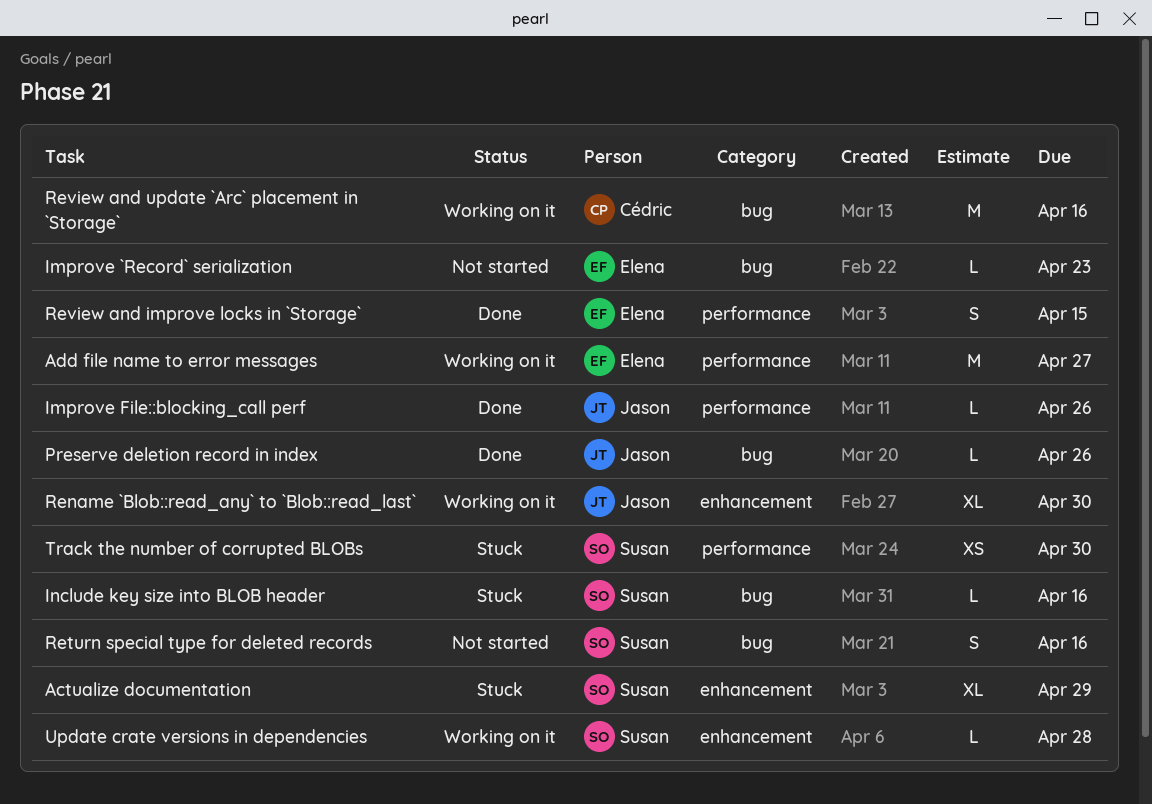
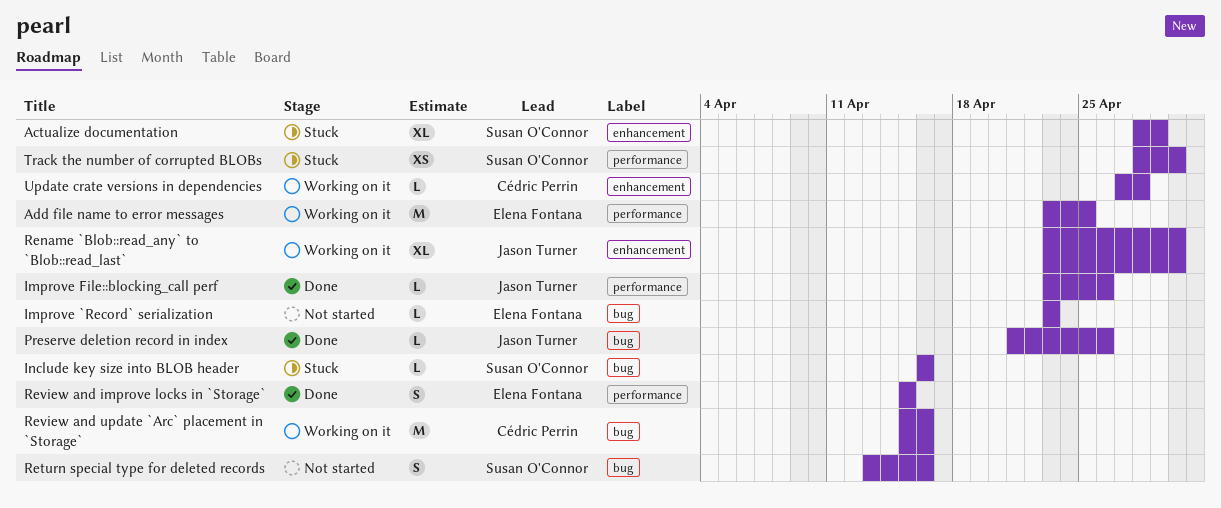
Add file name to error messages, due: Apr 27 -> Apr 25
Update crate versions in dependencies, owner: Susan O'Connor -> Cédric Perrin

